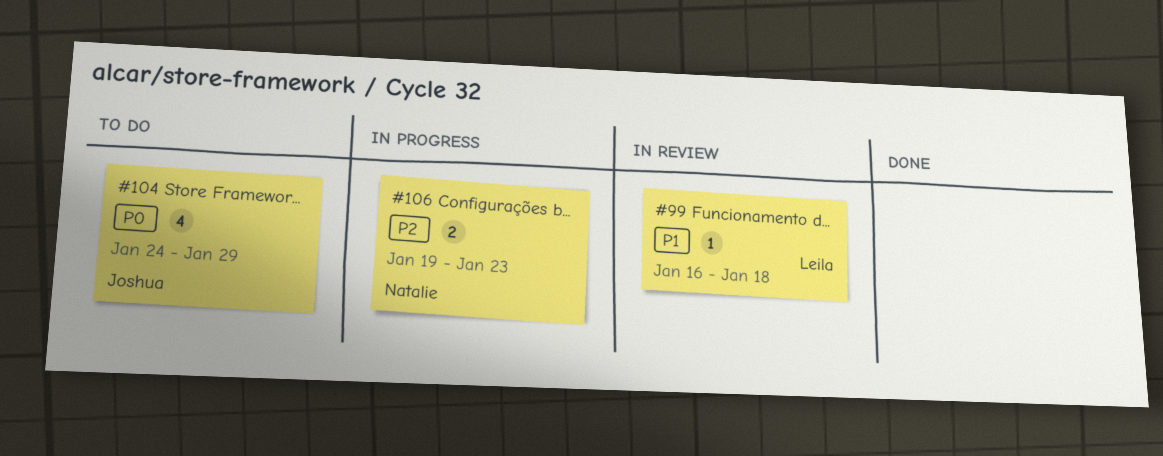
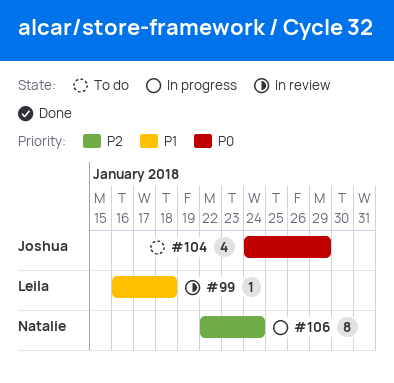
#106, estimate: 2 -> 8
#106, start: Jan 19 -> Jan 22
#106, due: Jan 23 -> Jan 24

